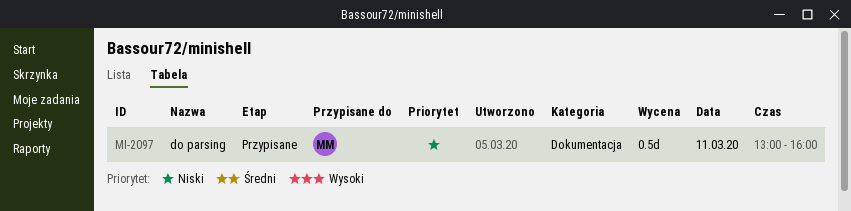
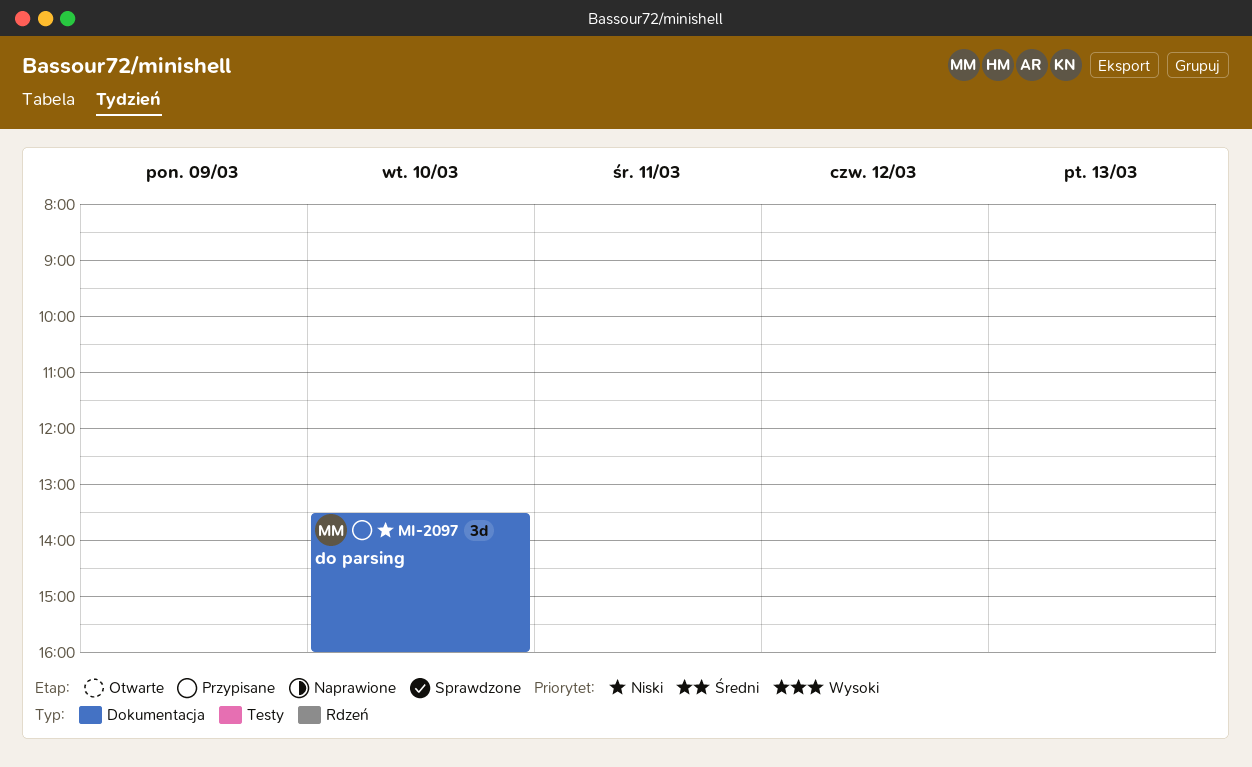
MI-2097, estimate: 0.5d -> 3d
MI-2097, day: Mar 11 -> Mar 10
MI-2097, begins: 13:00 -> 13:30

